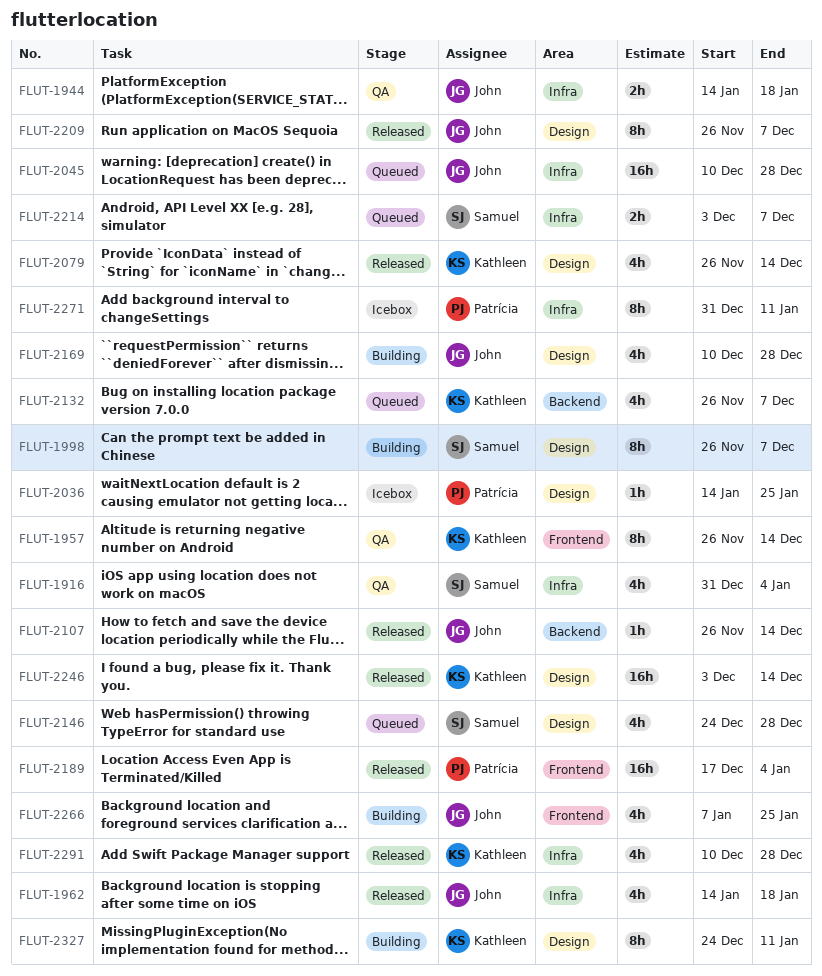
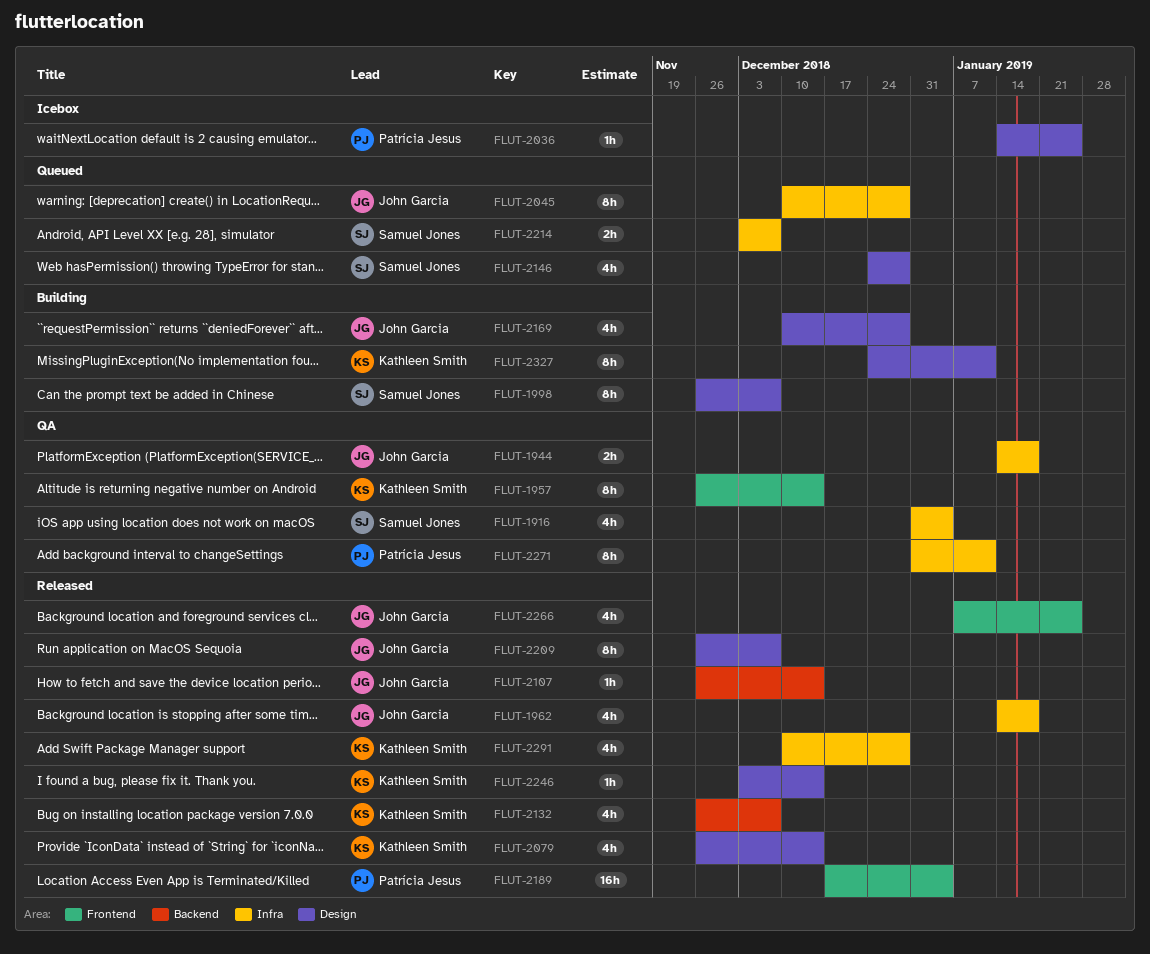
FLUT-2045, estimate: 16h -> 8h
FLUT-2132, status: Queued -> Released
FLUT-2246, estimate: 16h -> 1h
FLUT-2266, status: Building -> Released
FLUT-2271, status: Icebox -> QA

